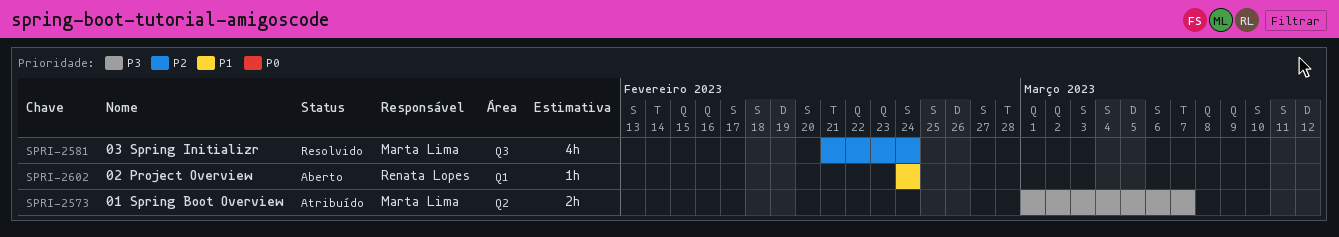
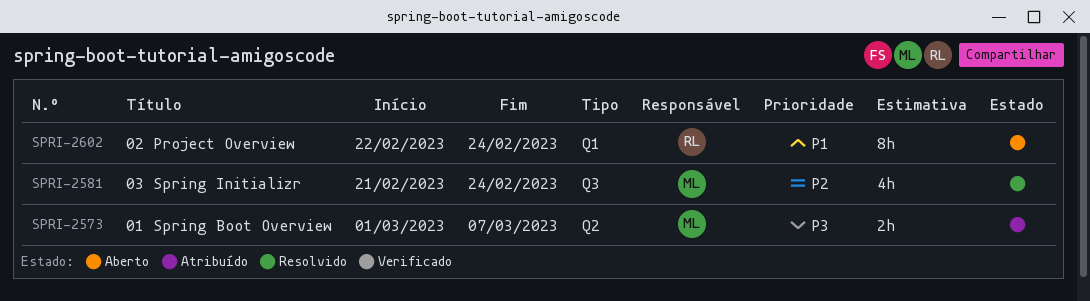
SPRI-2602, estimate: 1h -> 8h
SPRI-2602, start: Feb 24 -> Feb 22

